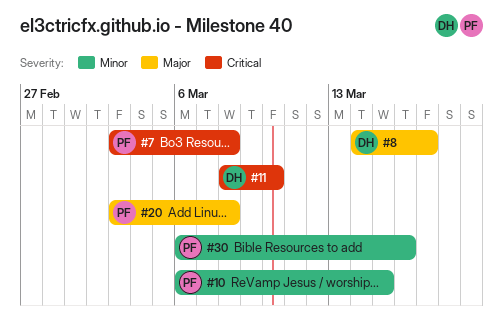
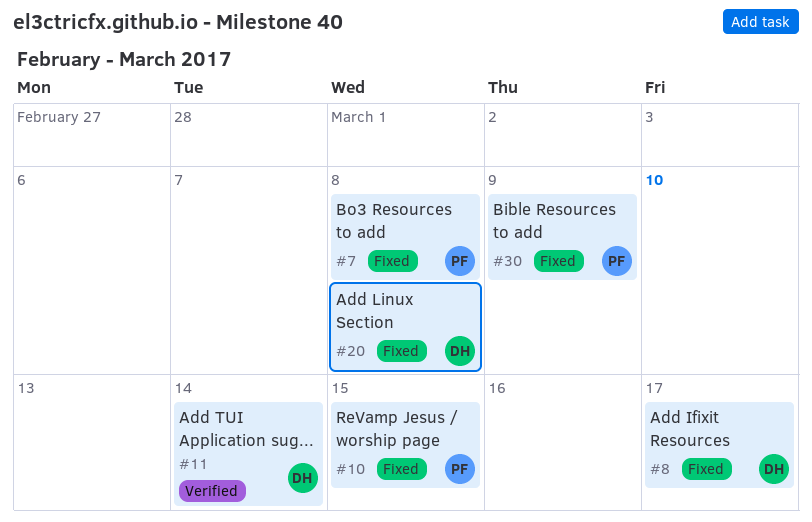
#11, due: Mar 10 -> Mar 14
#20, owner: PF -> DH
#30, due: Mar 16 -> Mar 9

